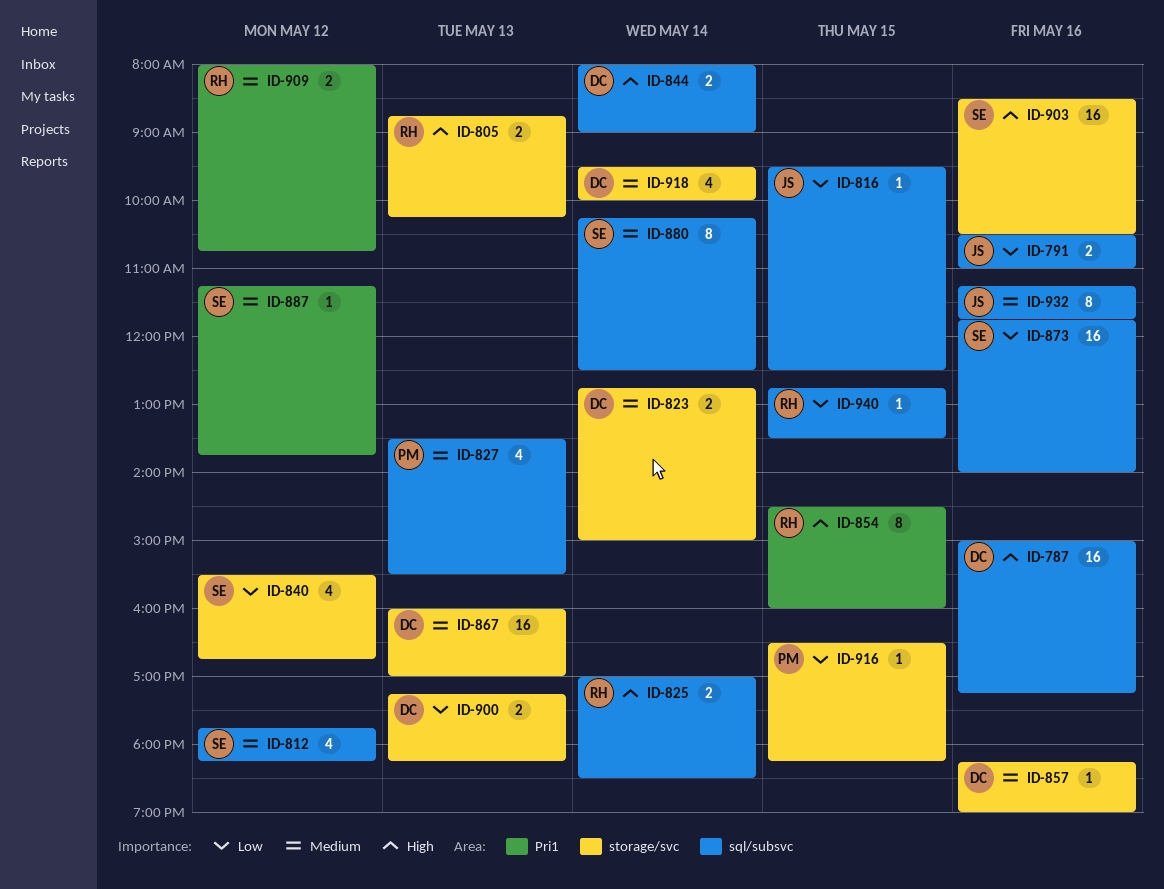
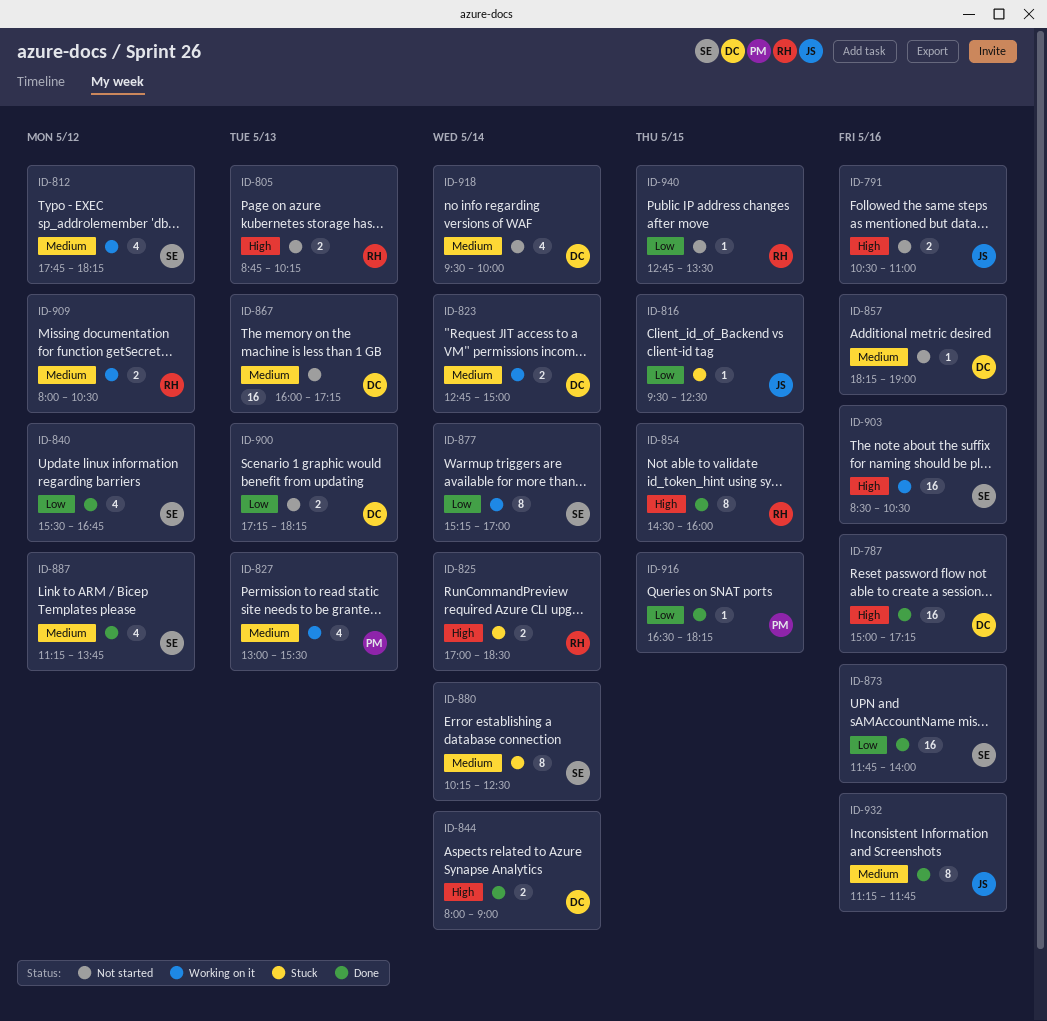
ID-791, priority: Low -> High
ID-827, begins: 13:30 -> 13:00
ID-867, ends: 17:00 -> 17:15
ID-877: none -> present
ID-887, estimate: 1 -> 4
ID-909, ends: 10:45 -> 10:30

